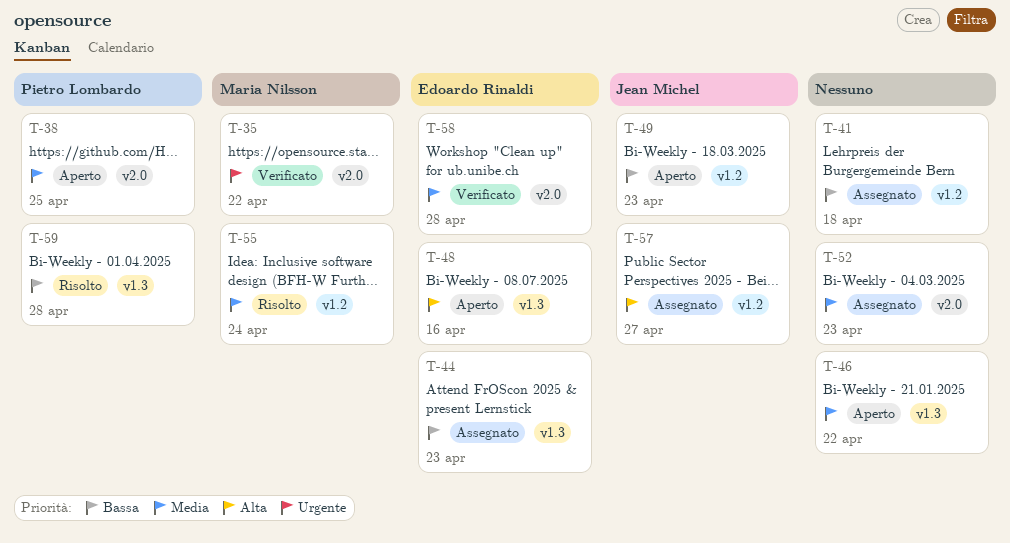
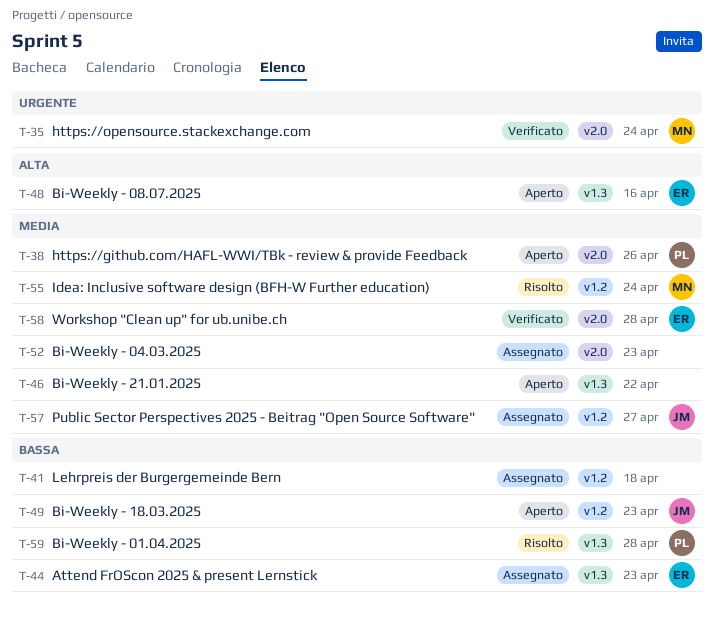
T-35, due: Apr 22 -> Apr 24
T-38, due: Apr 25 -> Apr 26
T-57, priority: Alta -> Media

